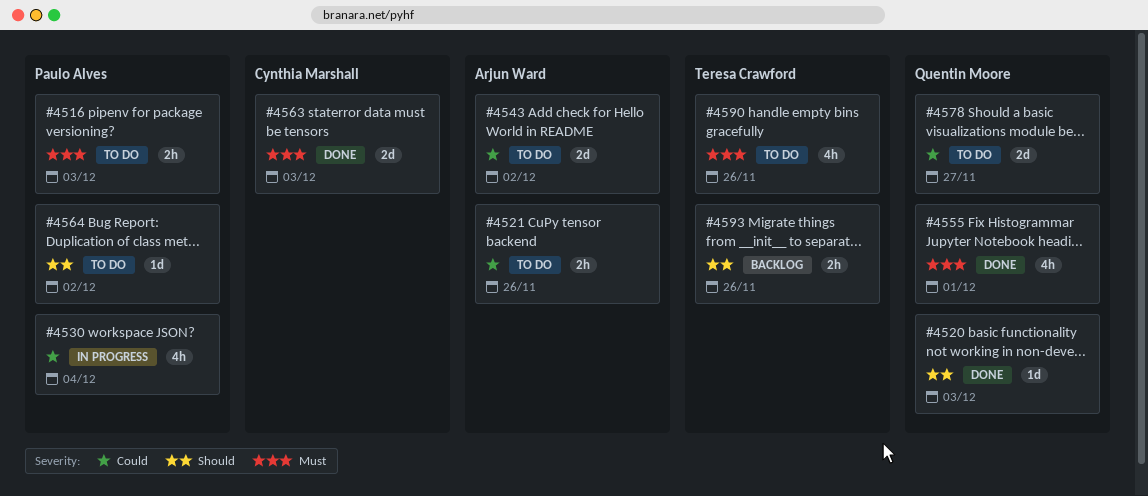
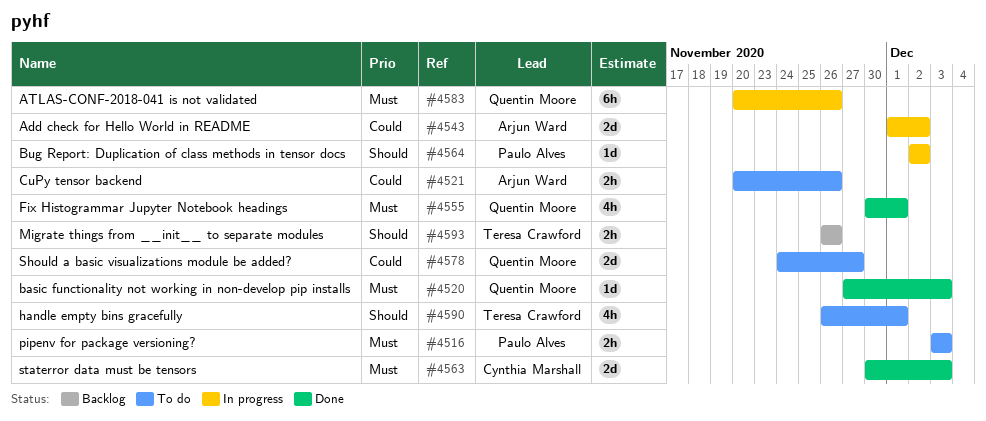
#4520, priority: Should -> Must
#4530: present -> none
#4543, status: To do -> In progress
#4564, status: To do -> In progress
#4583: none -> present
#4590, priority: Must -> Should
#4590, due: Nov 26 -> Dec 1

